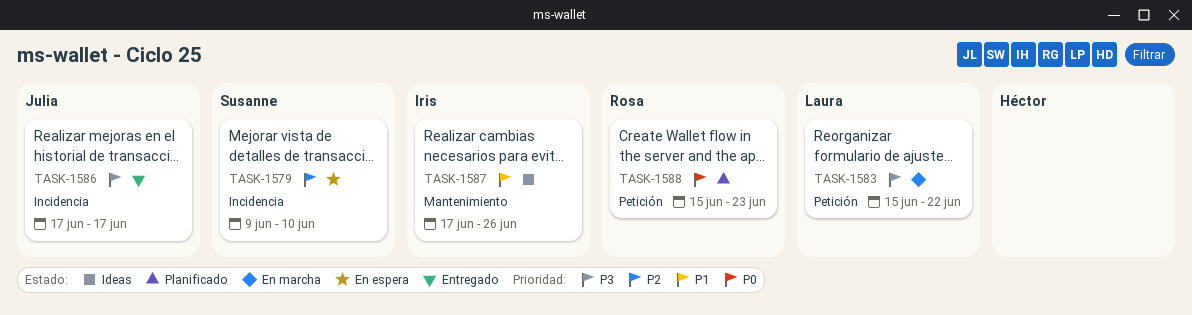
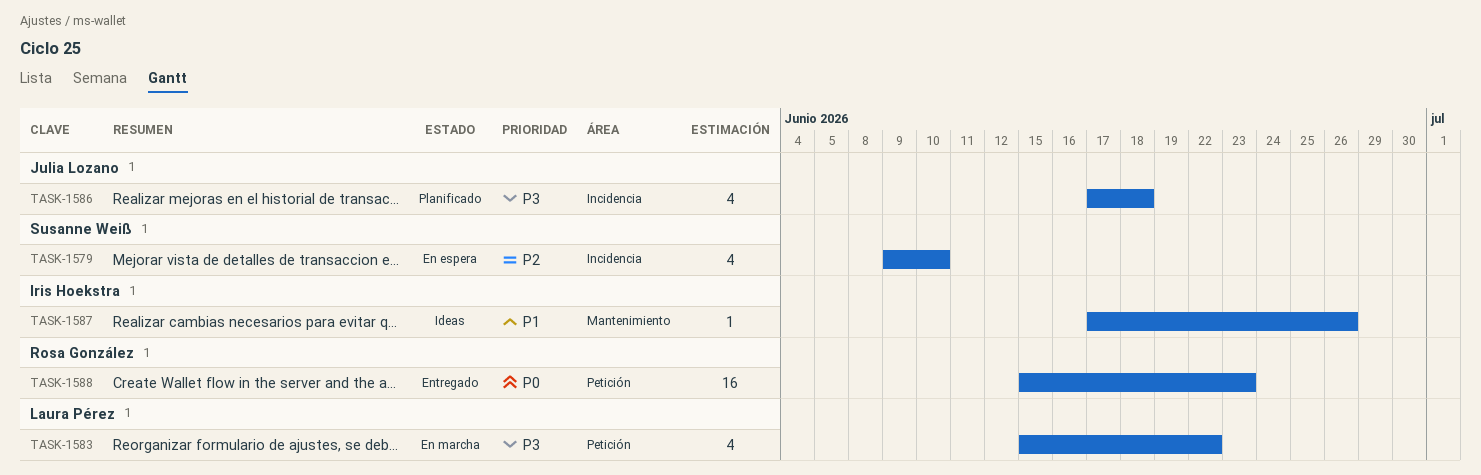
TASK-1586, status: Entregado -> Planificado
TASK-1586, due: Jun 17 -> Jun 18
TASK-1588, status: Planificado -> Entregado

